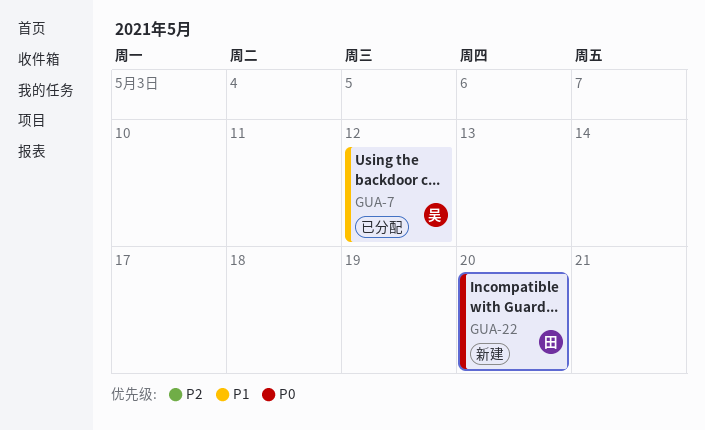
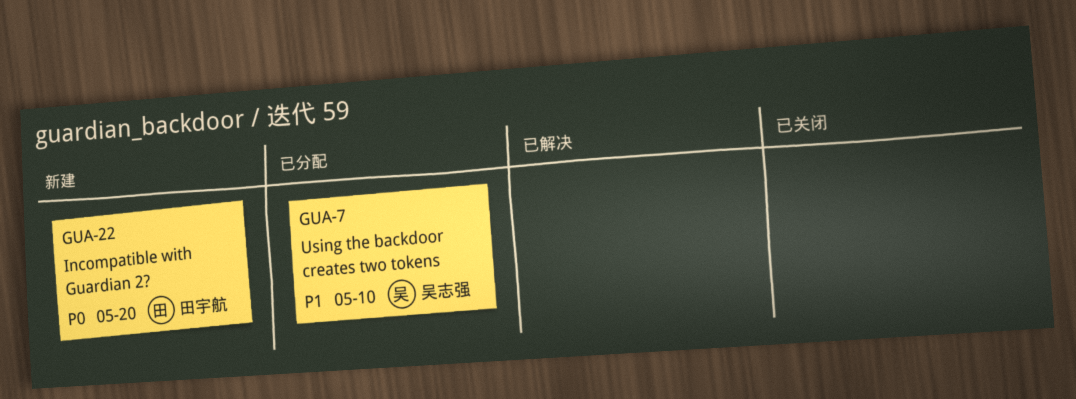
GUA-7, due: May 12 -> May 10

